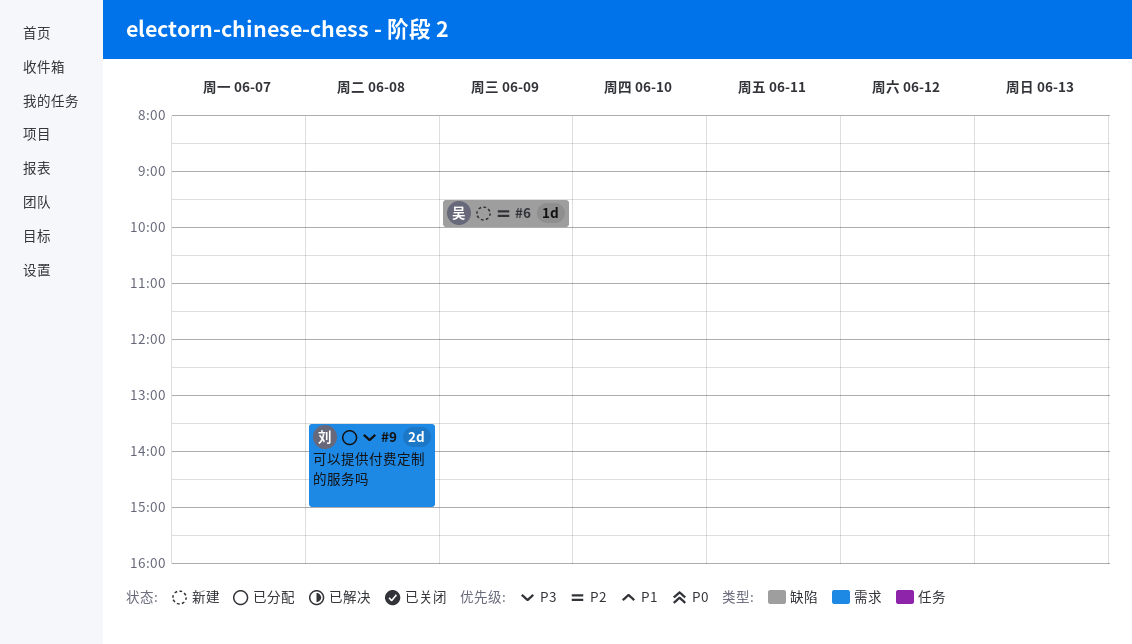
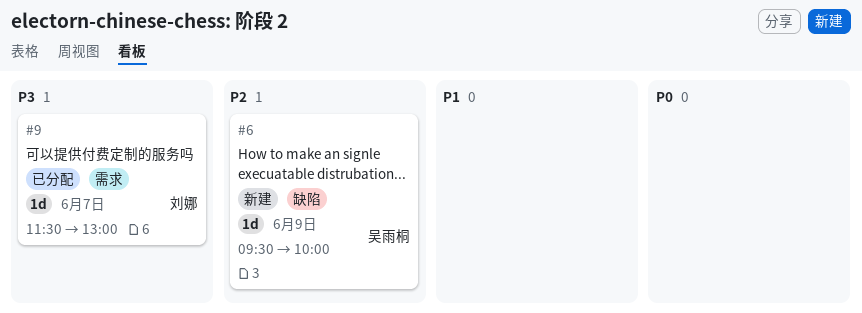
#9, estimate: 2d -> 1d
#9, day: Jun 8 -> Jun 7
#9, begins: 13:30 -> 11:30
#9, ends: 15:00 -> 13:00

